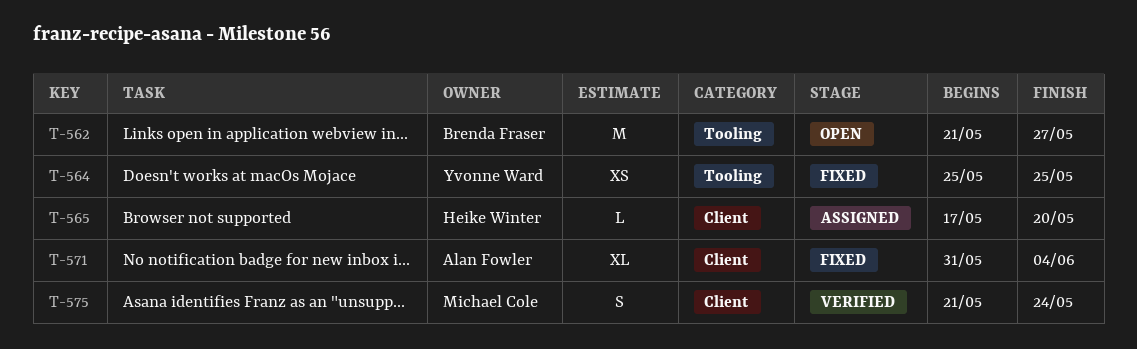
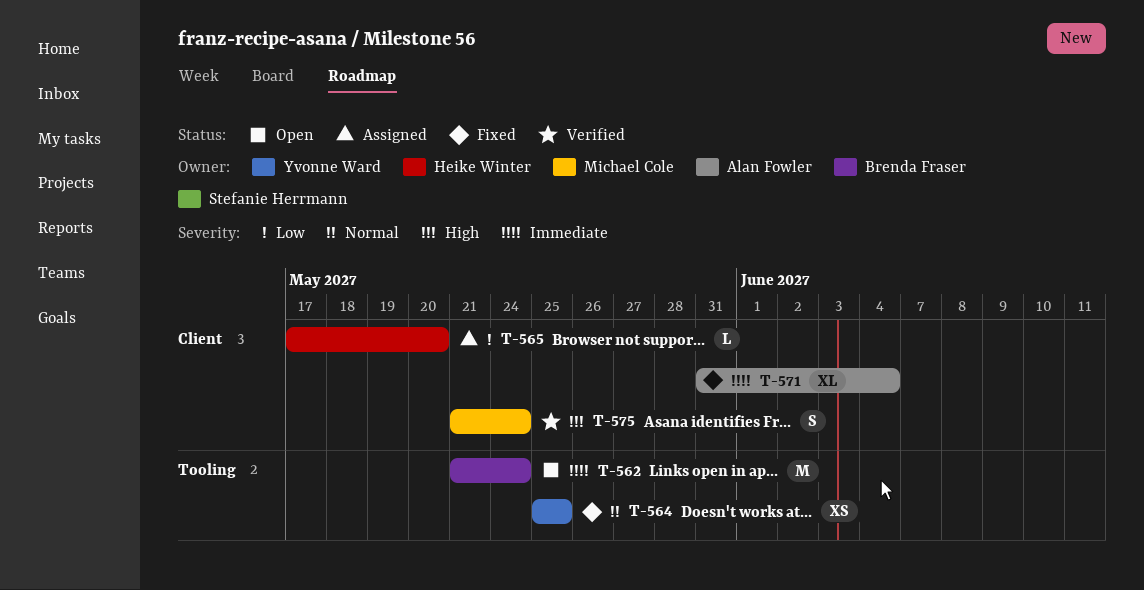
T-562, due: May 27 -> May 24

